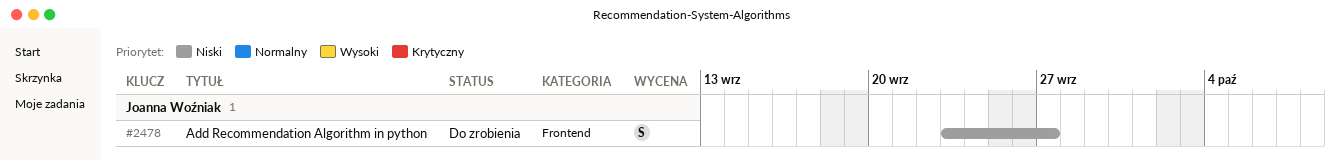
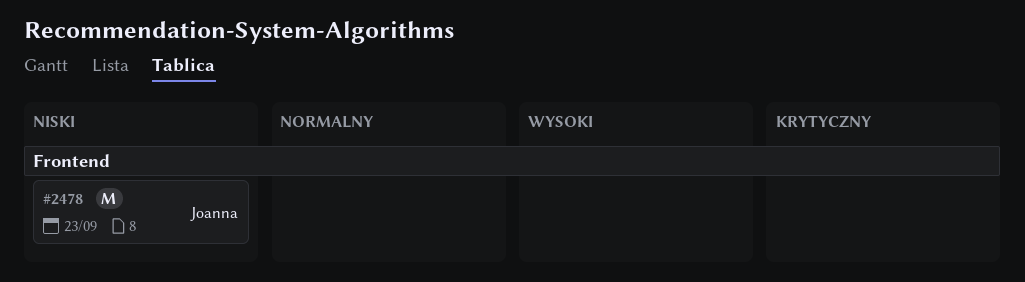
#2478, estimate: S -> M
#2478, due: Sep 27 -> Sep 23

